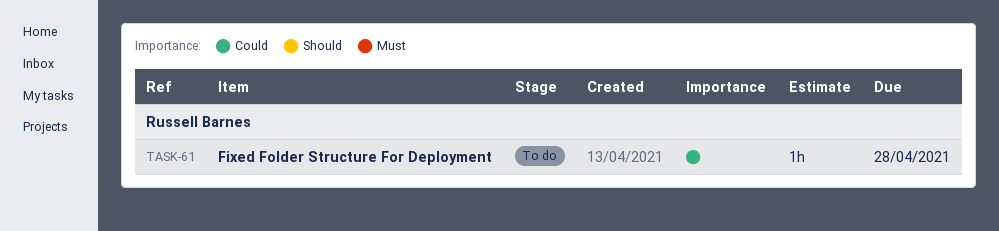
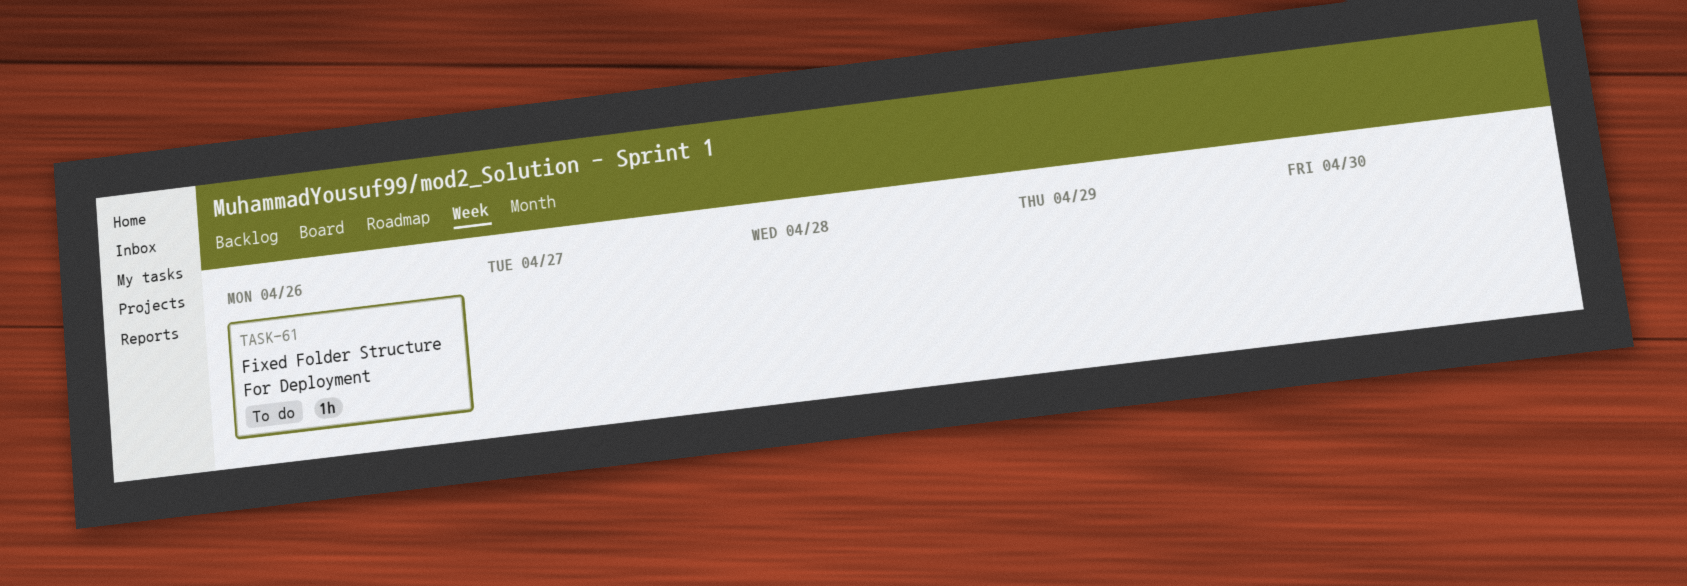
TASK-61, due: Apr 28 -> Apr 26

